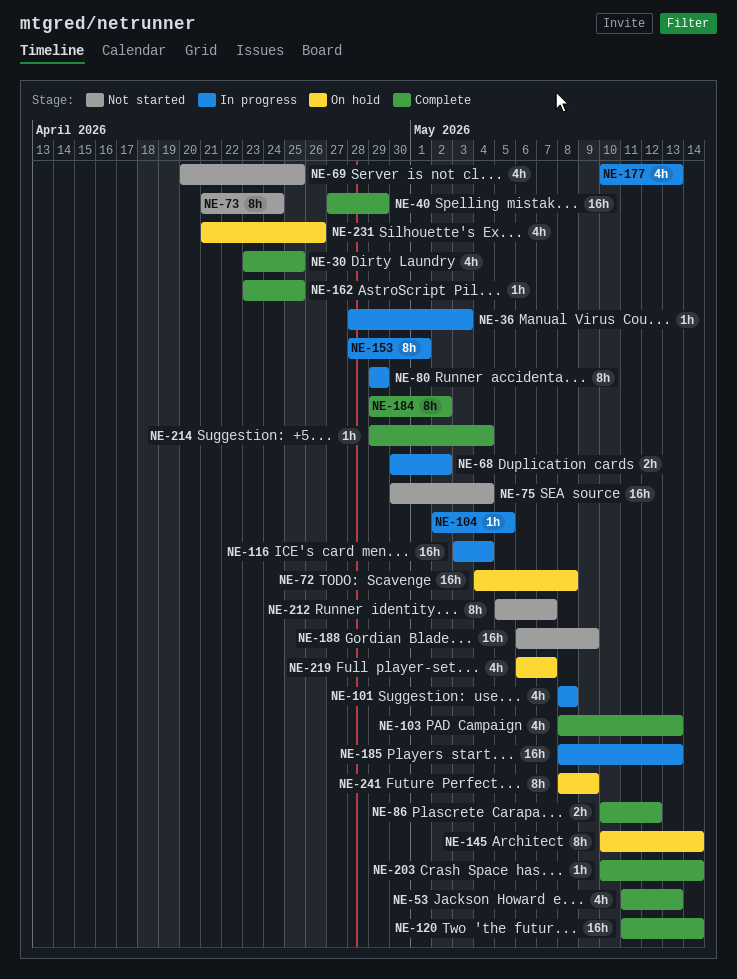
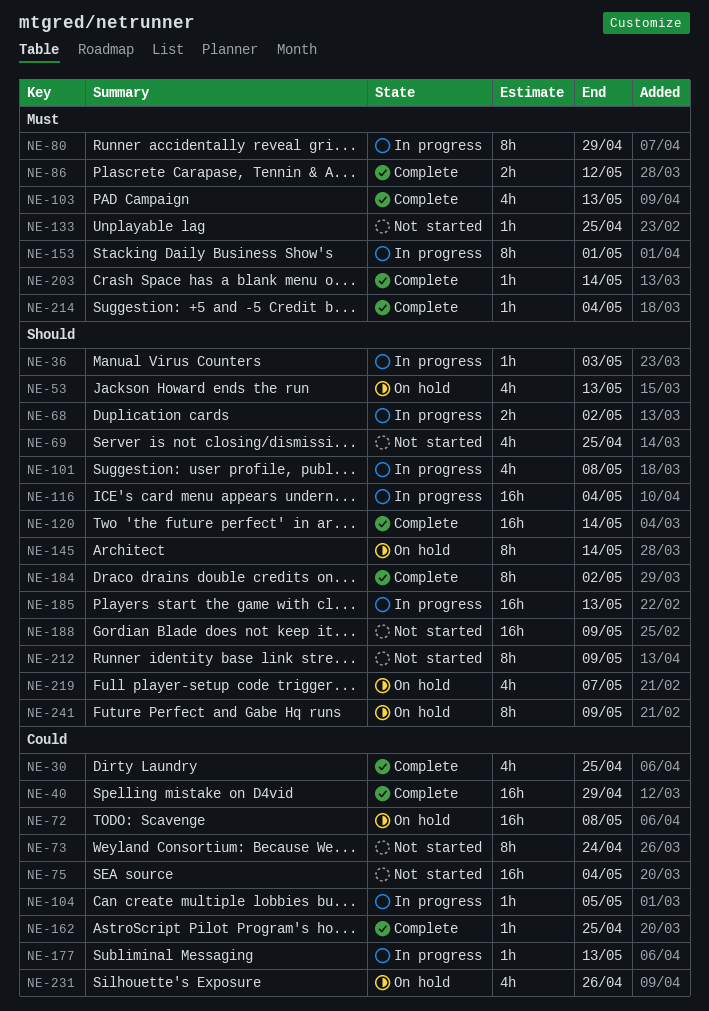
NE-53, status: Complete -> On hold
NE-133: none -> present
NE-177, estimate: 4h -> 1h
NE-212, due: May 7 -> May 9

